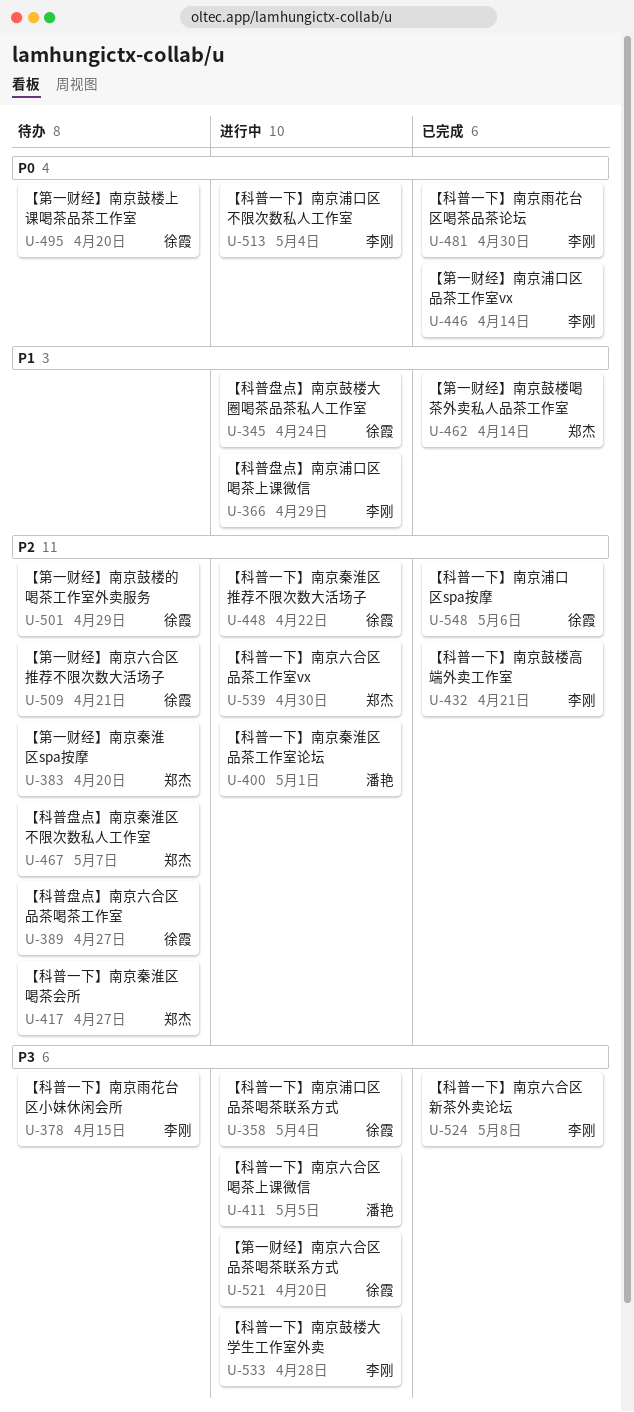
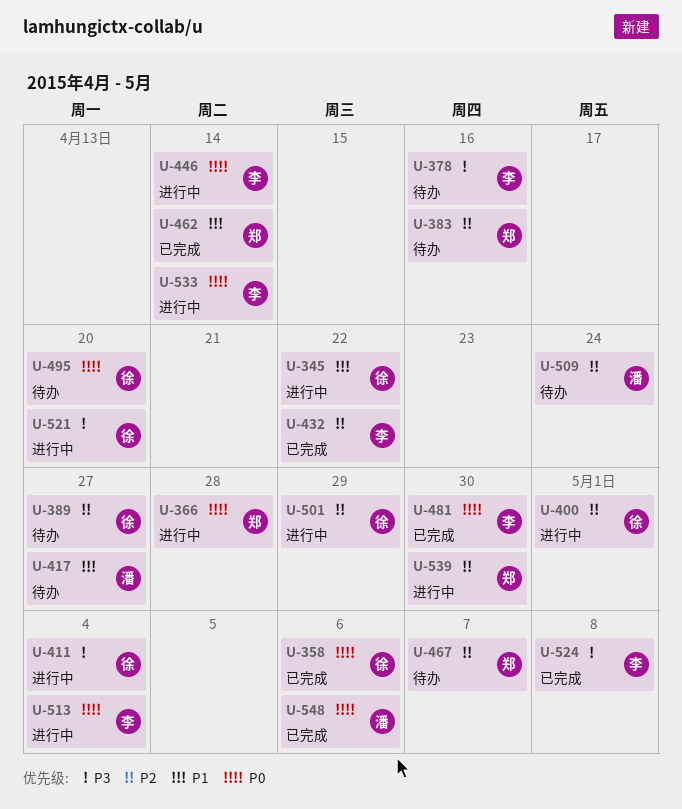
U-345, due: Apr 24 -> Apr 22
U-358, status: 进行中 -> 已完成
U-358, priority: P3 -> P0
U-358, due: May 4 -> May 6
U-366, owner: 李刚 -> 郑杰
U-366, priority: P1 -> P0
U-366, due: Apr 29 -> Apr 28
U-378, due: Apr 15 -> Apr 16
U-383, due: Apr 20 -> Apr 16
U-400, owner: 潘艳 -> 徐霞
U-411, owner: 潘艳 -> 徐霞
U-411, due: May 5 -> May 4
U-417, owner: 郑杰 -> 潘艳
U-417, priority: P2 -> P1
U-432, due: Apr 21 -> Apr 22
U-446, status: 已完成 -> 进行中
U-448: present -> none
U-501, status: 待办 -> 进行中
U-509, owner: 徐霞 -> 潘艳
U-509, due: Apr 21 -> Apr 24
U-533, priority: P3 -> P0
U-533, due: Apr 28 -> Apr 14
U-548, owner: 徐霞 -> 潘艳
U-548, priority: P2 -> P0

